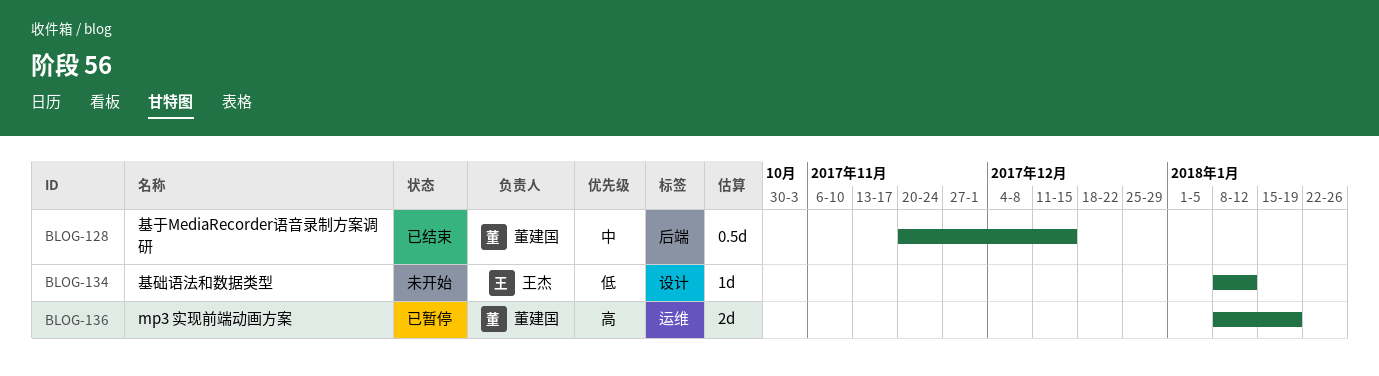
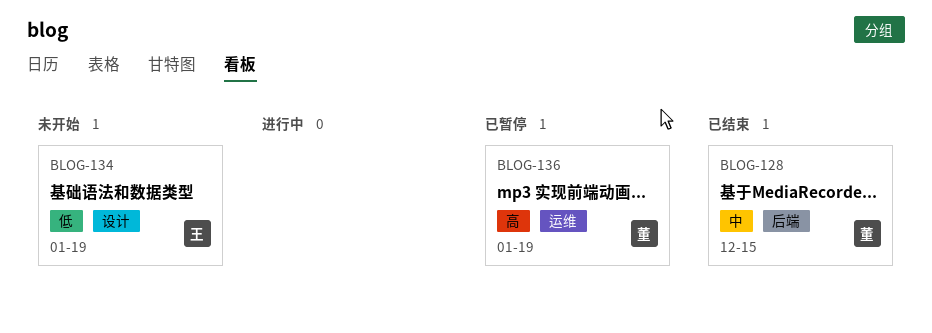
BLOG-134, due: Jan 12 -> Jan 19

